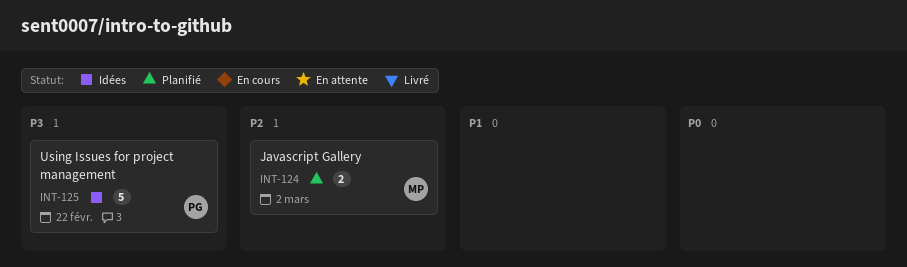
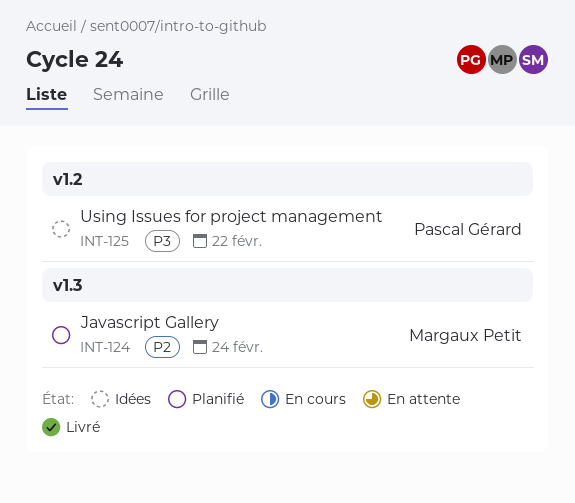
INT-124, due: Mar 2 -> Feb 24

